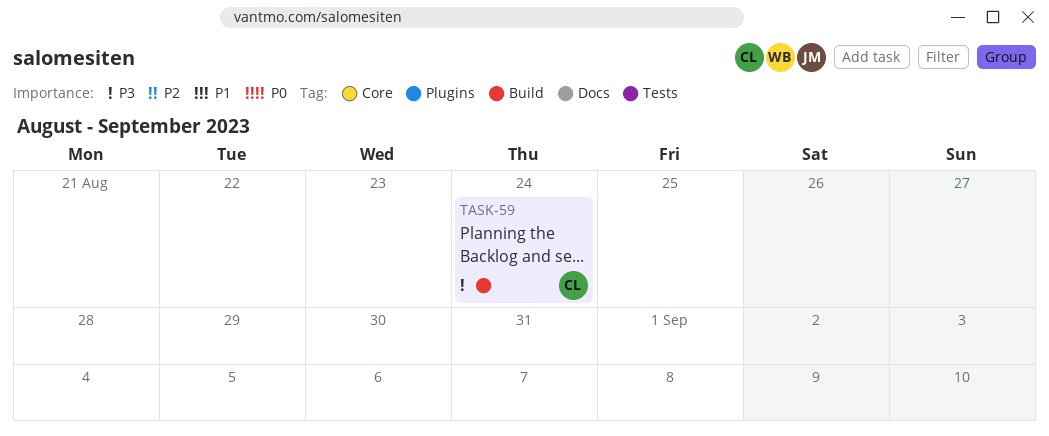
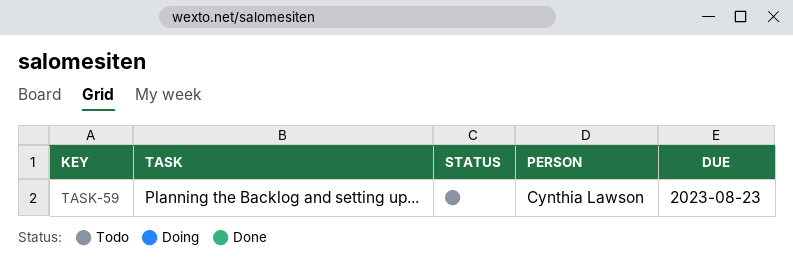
TASK-59, due: Aug 24 -> Aug 23

